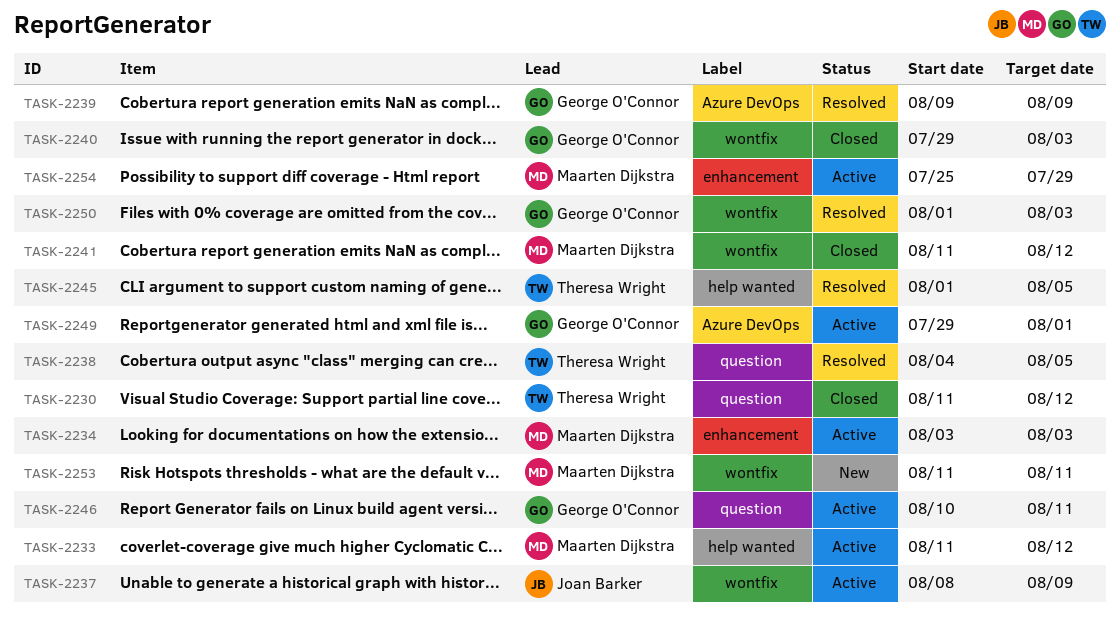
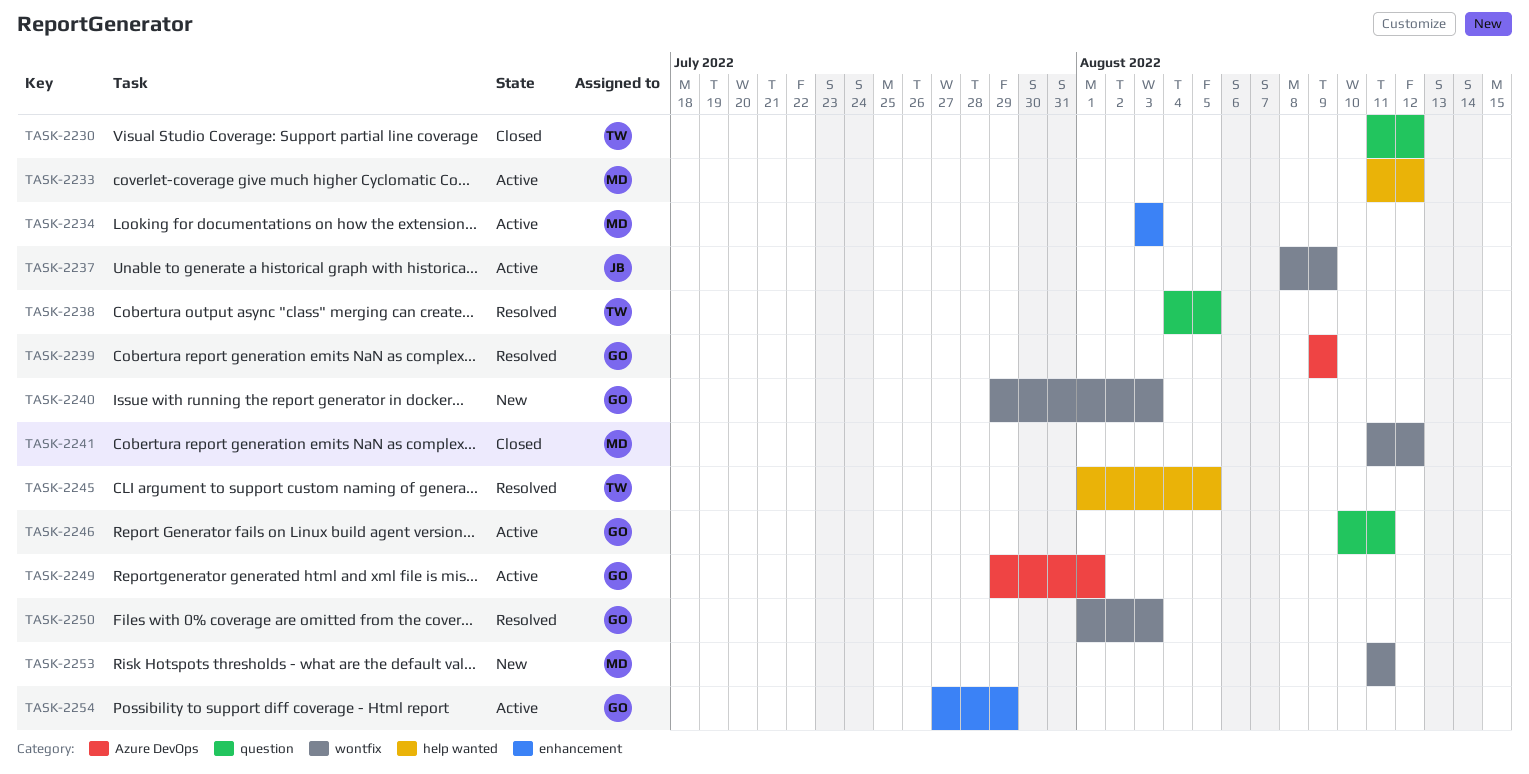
TASK-2240, status: Closed -> New
TASK-2254, owner: Maarten Dijkstra -> George O'Connor
TASK-2254, start: Jul 25 -> Jul 27

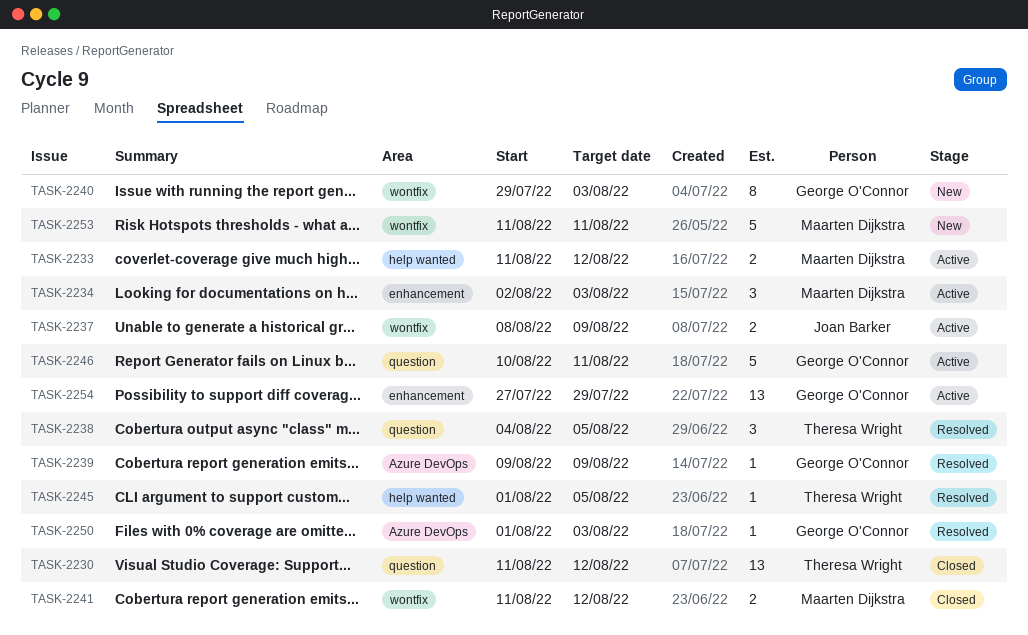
TASK-2234, start: Aug 3 -> Aug 2
TASK-2249: present -> none
TASK-2250, label: wontfix -> Azure DevOps

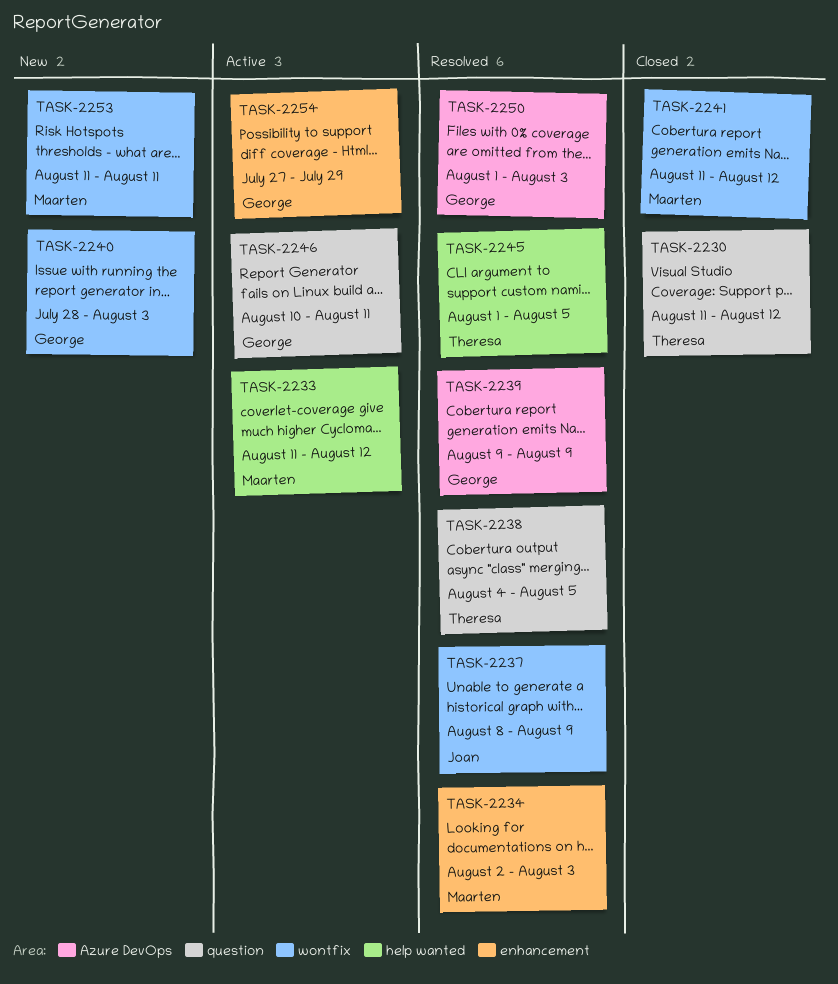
TASK-2234, status: Active -> Resolved
TASK-2237, status: Active -> Resolved
TASK-2240, start: Jul 29 -> Jul 28

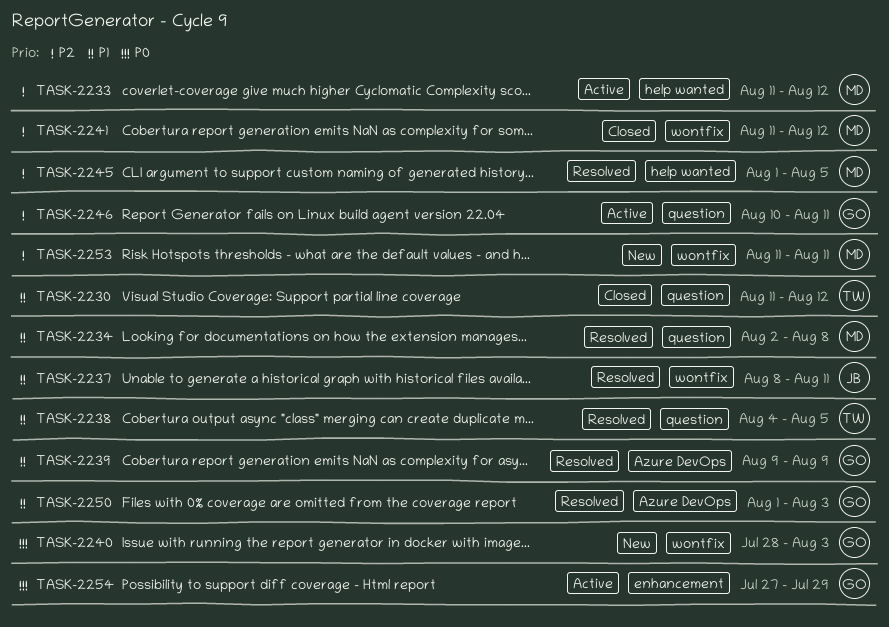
TASK-2234, label: enhancement -> question
TASK-2234, due: Aug 3 -> Aug 8
TASK-2237, due: Aug 9 -> Aug 11
TASK-2245, owner: Theresa -> Maarten

